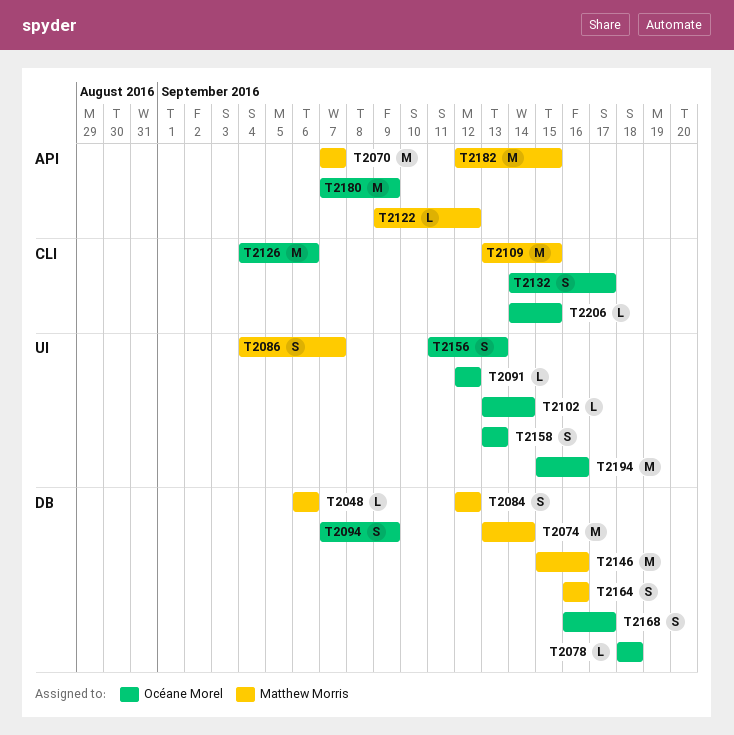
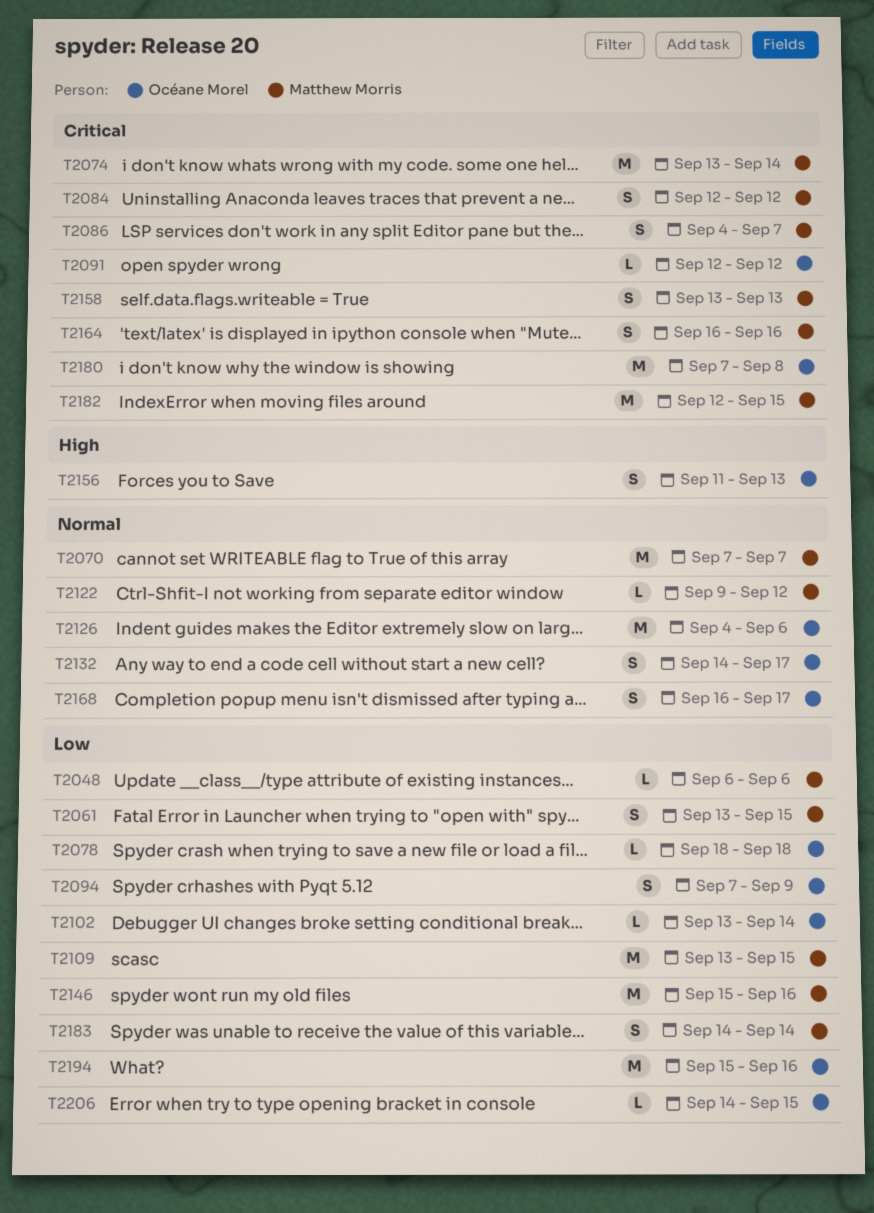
T2061: none -> present
T2158, owner: Océane Morel -> Matthew Morris
T2180, due: Sep 9 -> Sep 8
T2183: none -> present

